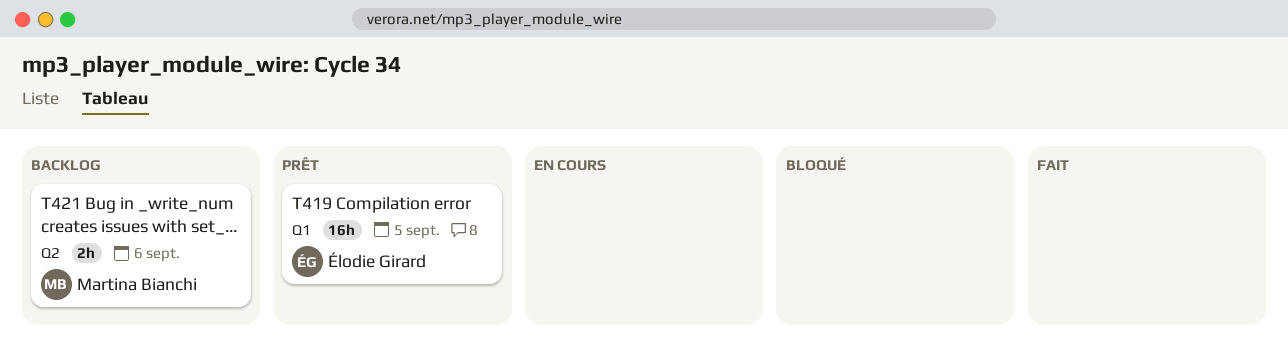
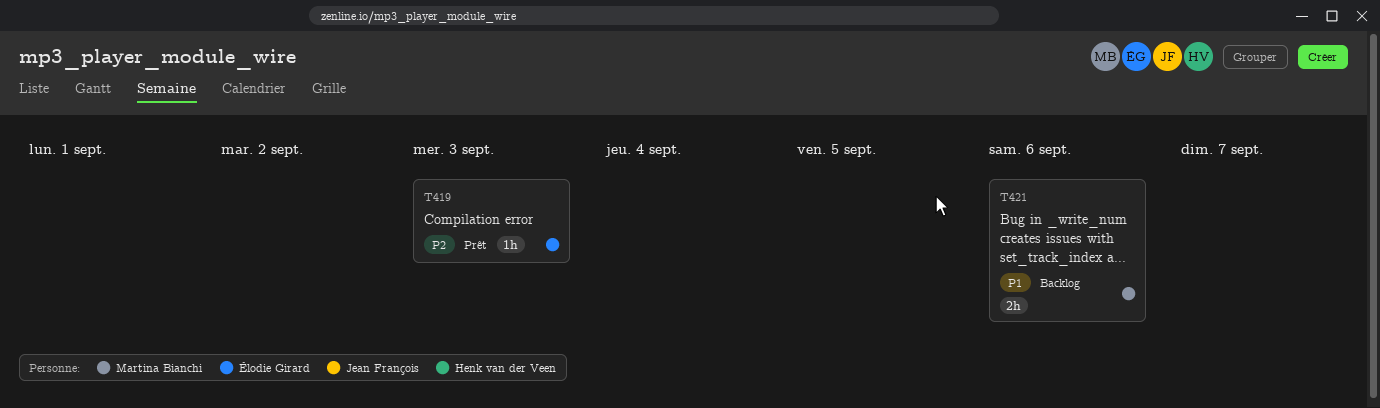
T419, estimate: 16h -> 1h
T419, due: Sep 5 -> Sep 3

